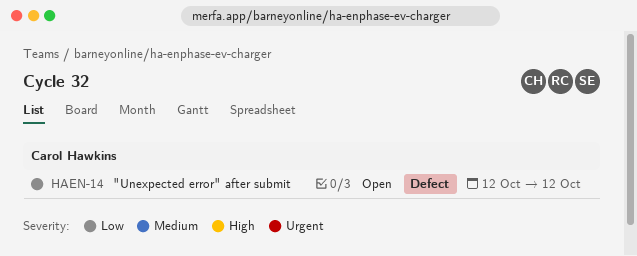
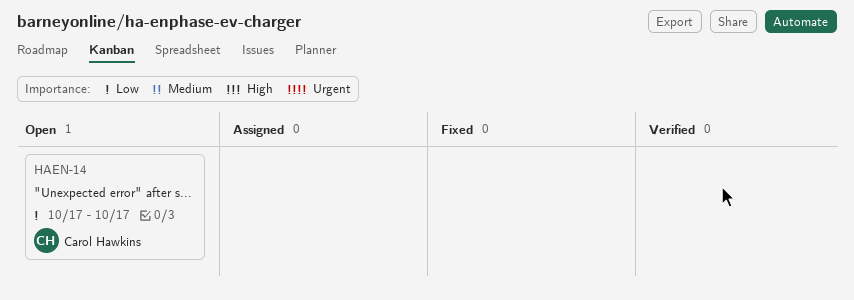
HAEN-14, start: Oct 12 -> Oct 17
HAEN-14, due: Oct 12 -> Oct 17

